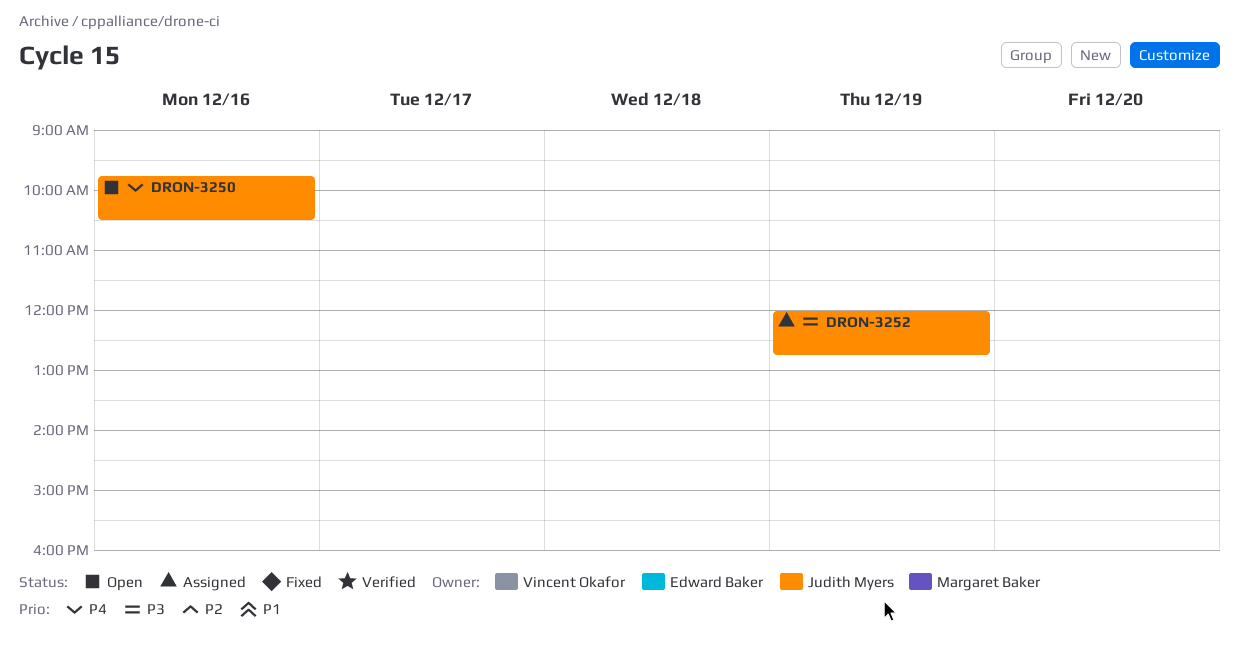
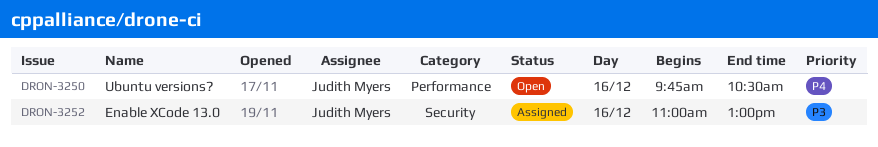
DRON-3252, day: Dec 19 -> Dec 16
DRON-3252, begins: 12:00 -> 11:00
DRON-3252, ends: 12:45 -> 13:00

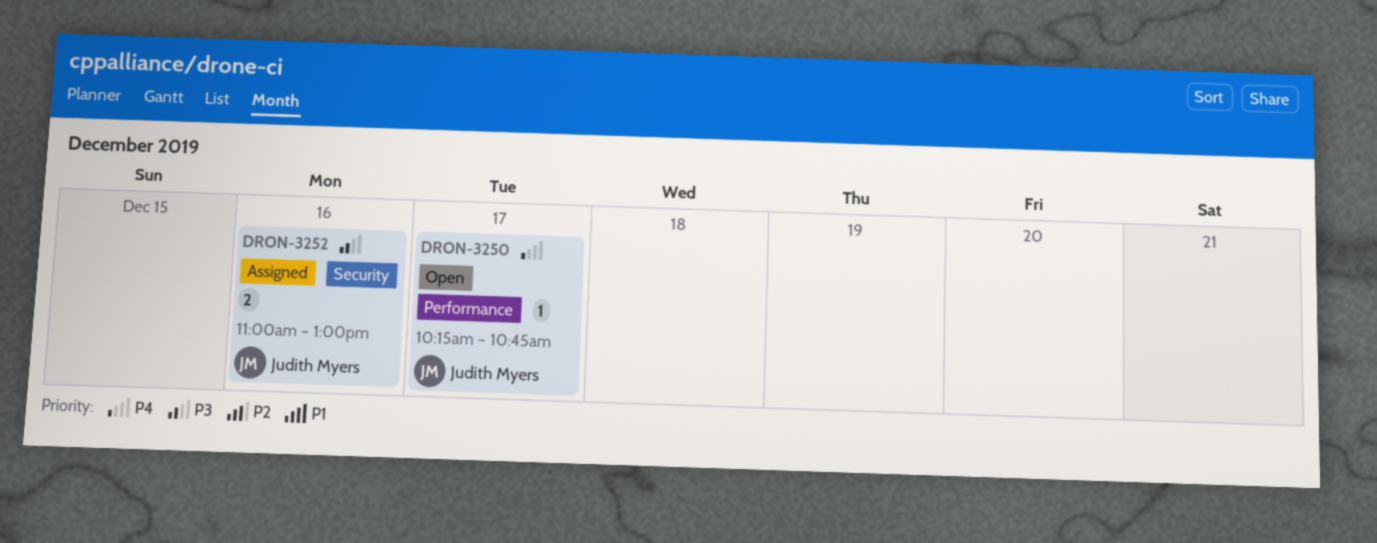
DRON-3250, day: Dec 16 -> Dec 17
DRON-3250, begins: 09:45 -> 10:15
DRON-3250, ends: 10:30 -> 10:45

